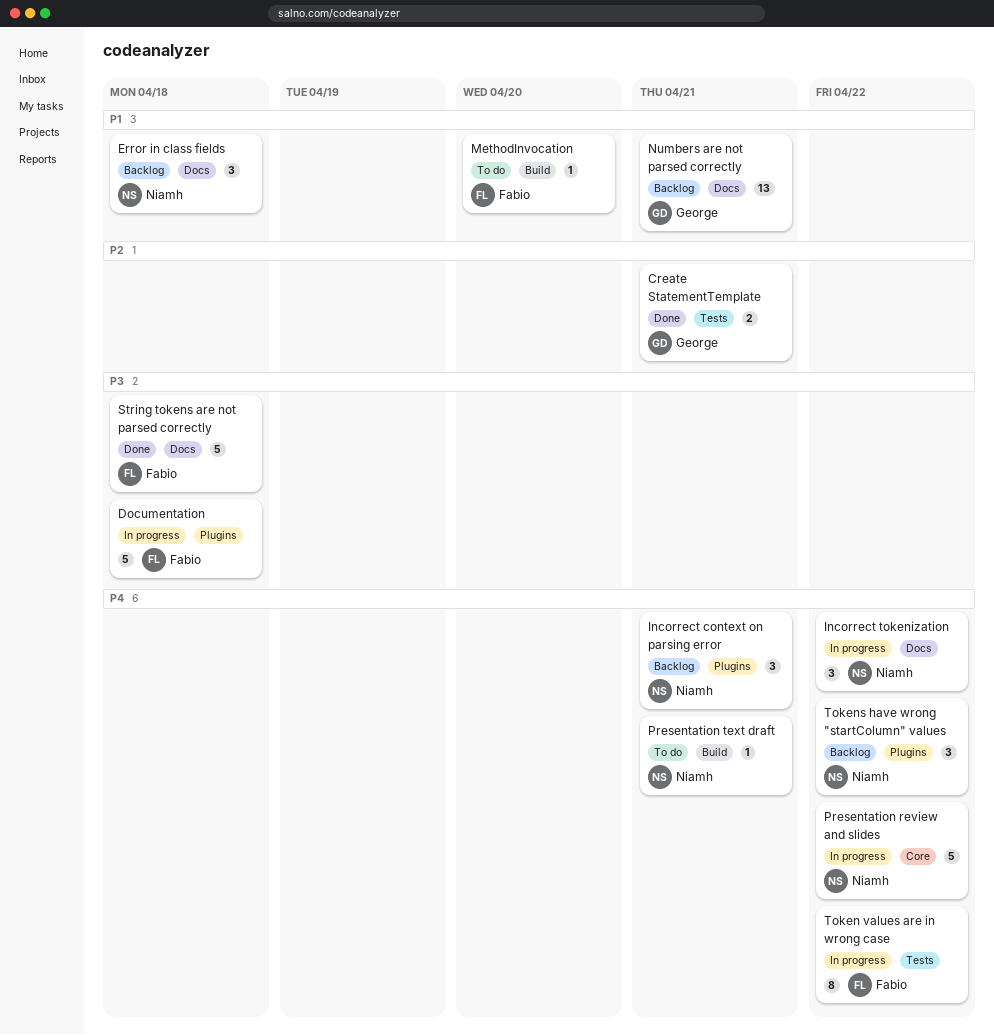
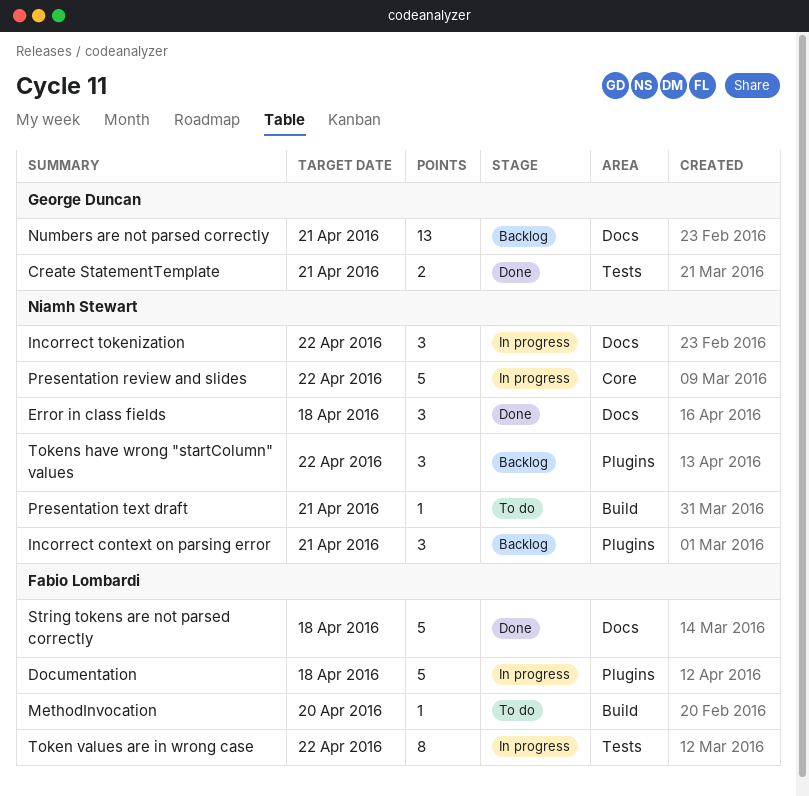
Error in class fields, status: Backlog -> Done

